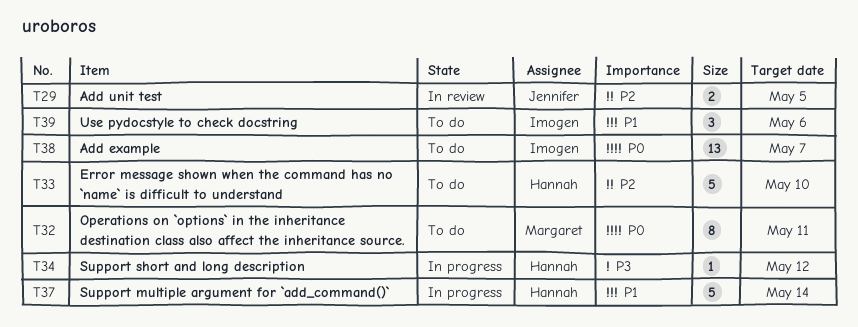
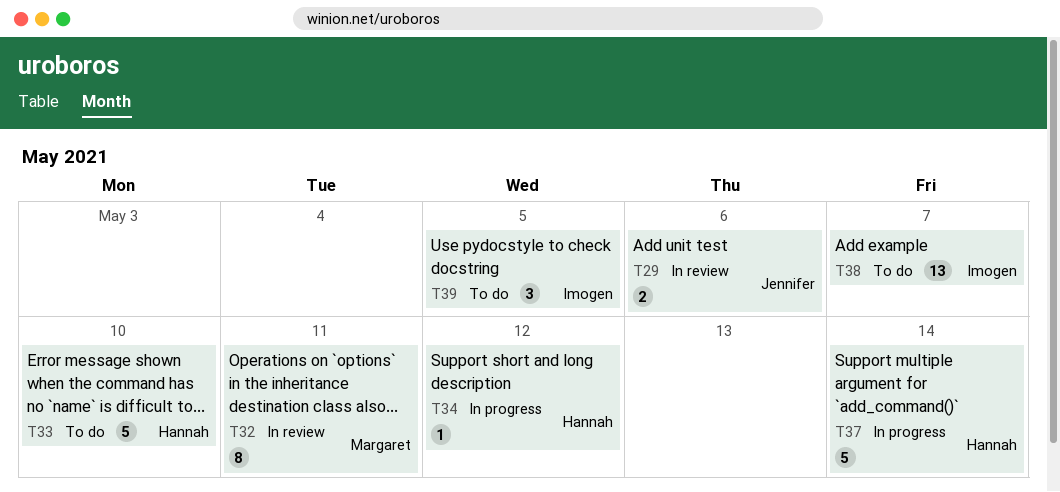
T29, due: May 5 -> May 6
T32, status: To do -> In review
T39, due: May 6 -> May 5

